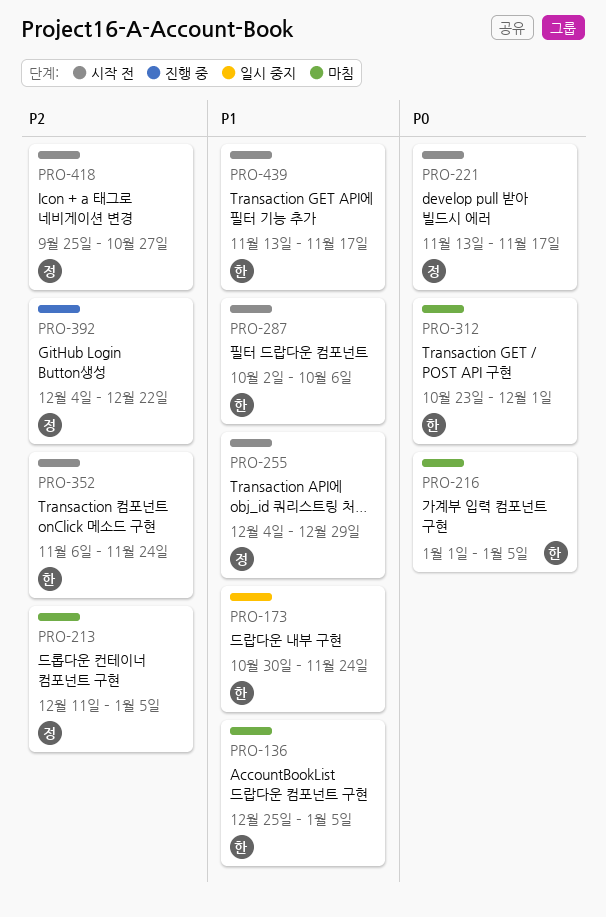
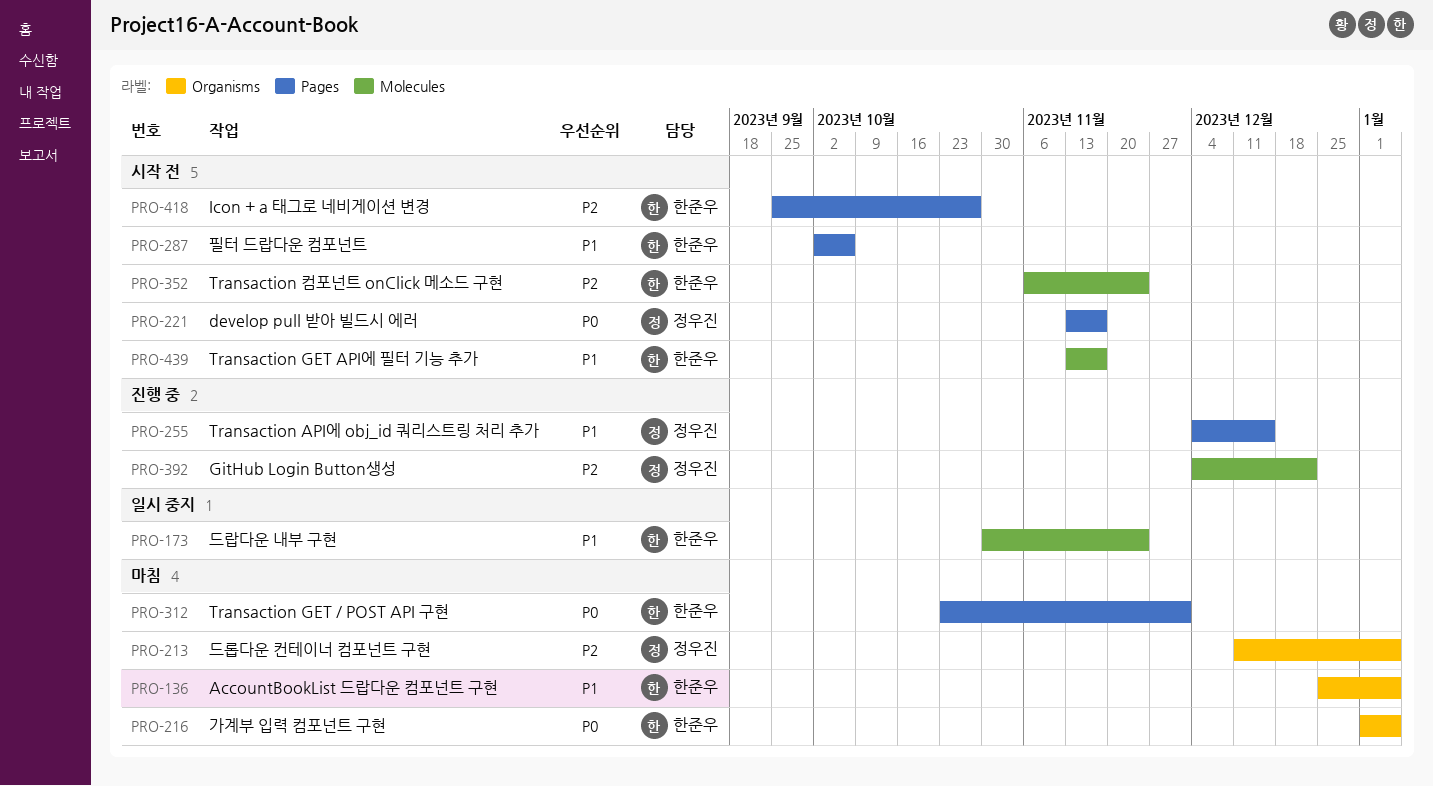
PRO-255, status: 시작 전 -> 진행 중
PRO-255, due: Dec 29 -> Dec 15
PRO-418, owner: 정우진 -> 한준우

